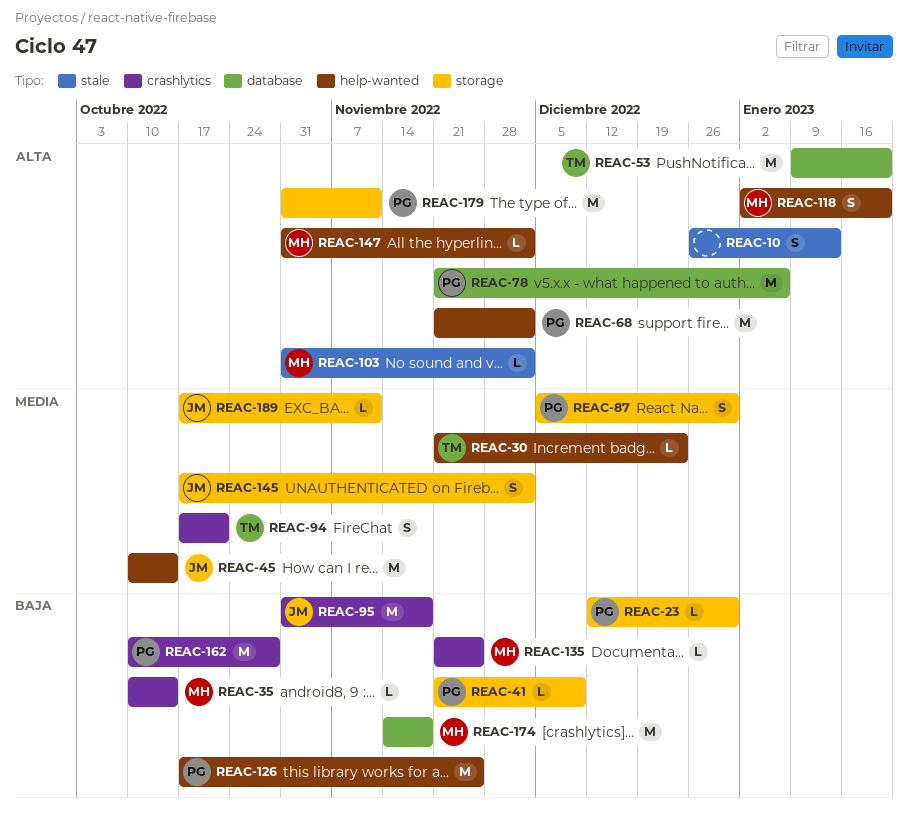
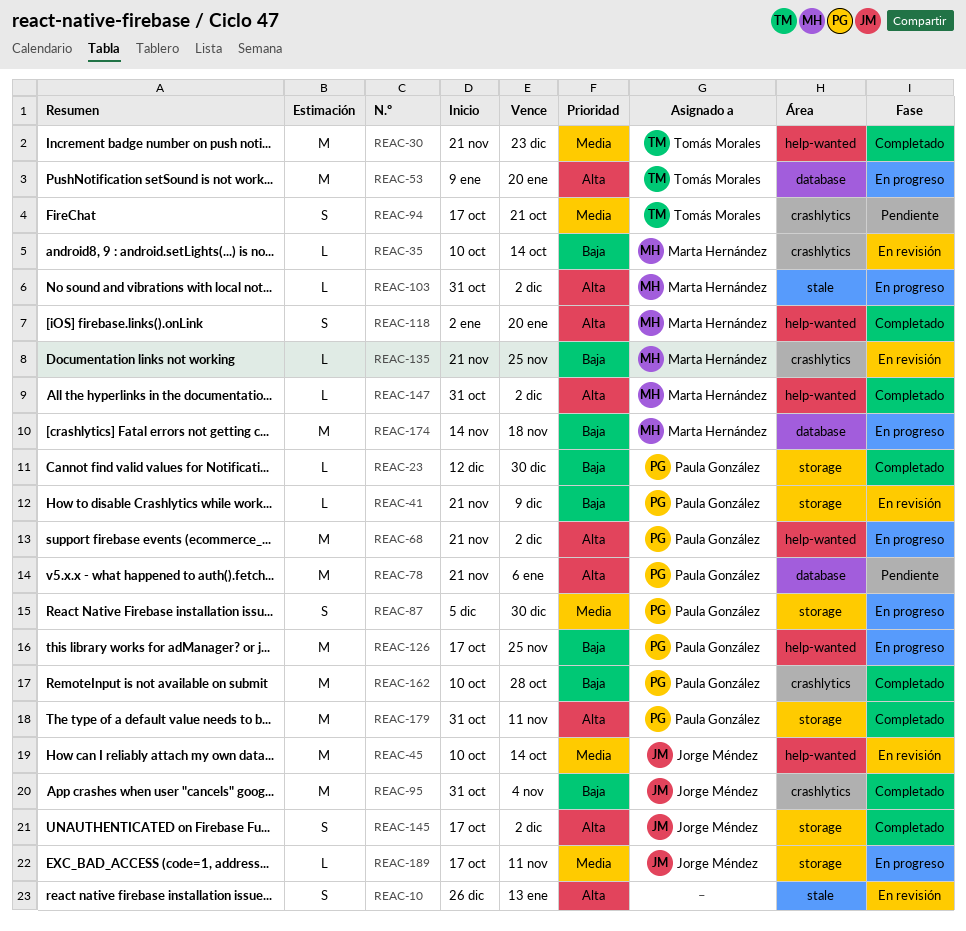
REAC-30, estimate: L -> M
REAC-95, due: Nov 18 -> Nov 4
REAC-145, priority: Media -> Alta

